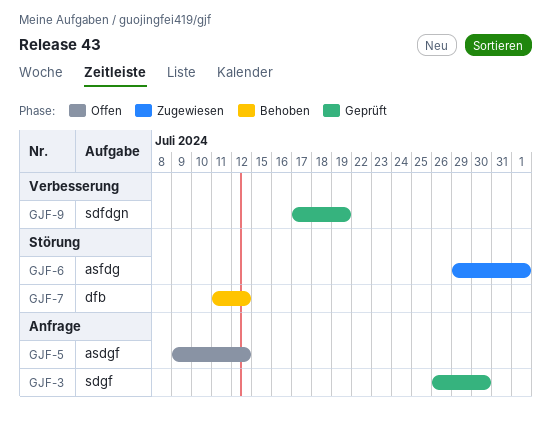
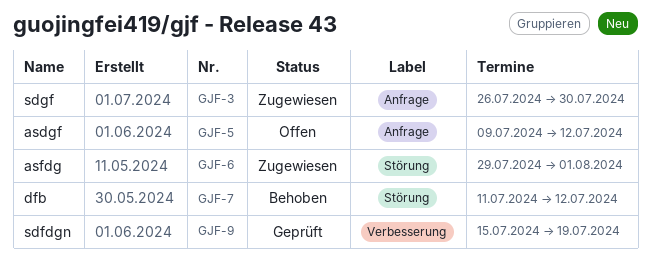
GJF-3, status: Geprüft -> Zugewiesen
GJF-9, start: Jul 17 -> Jul 15

